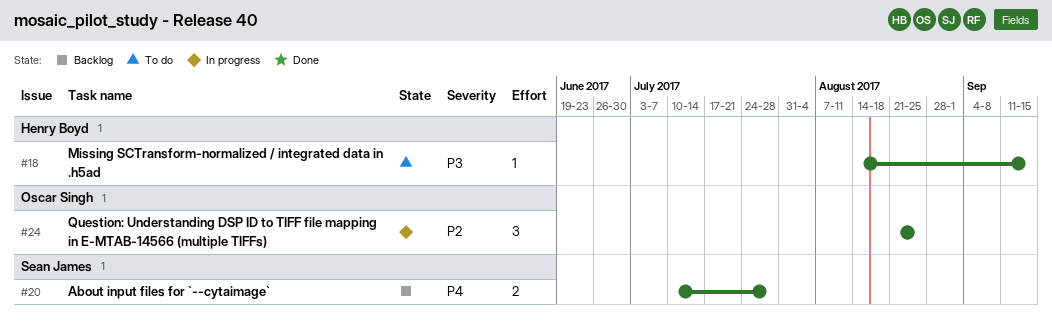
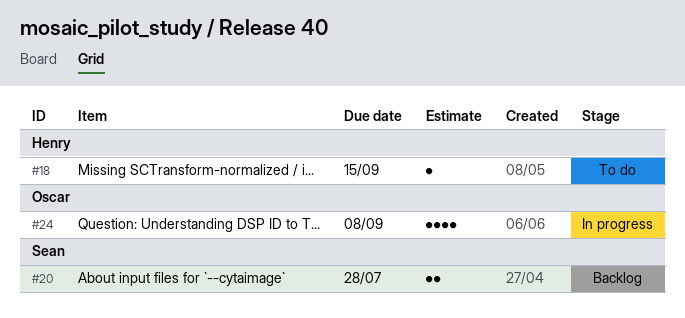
#24, estimate: 3 -> 4
#24, due: Aug 25 -> Sep 8

